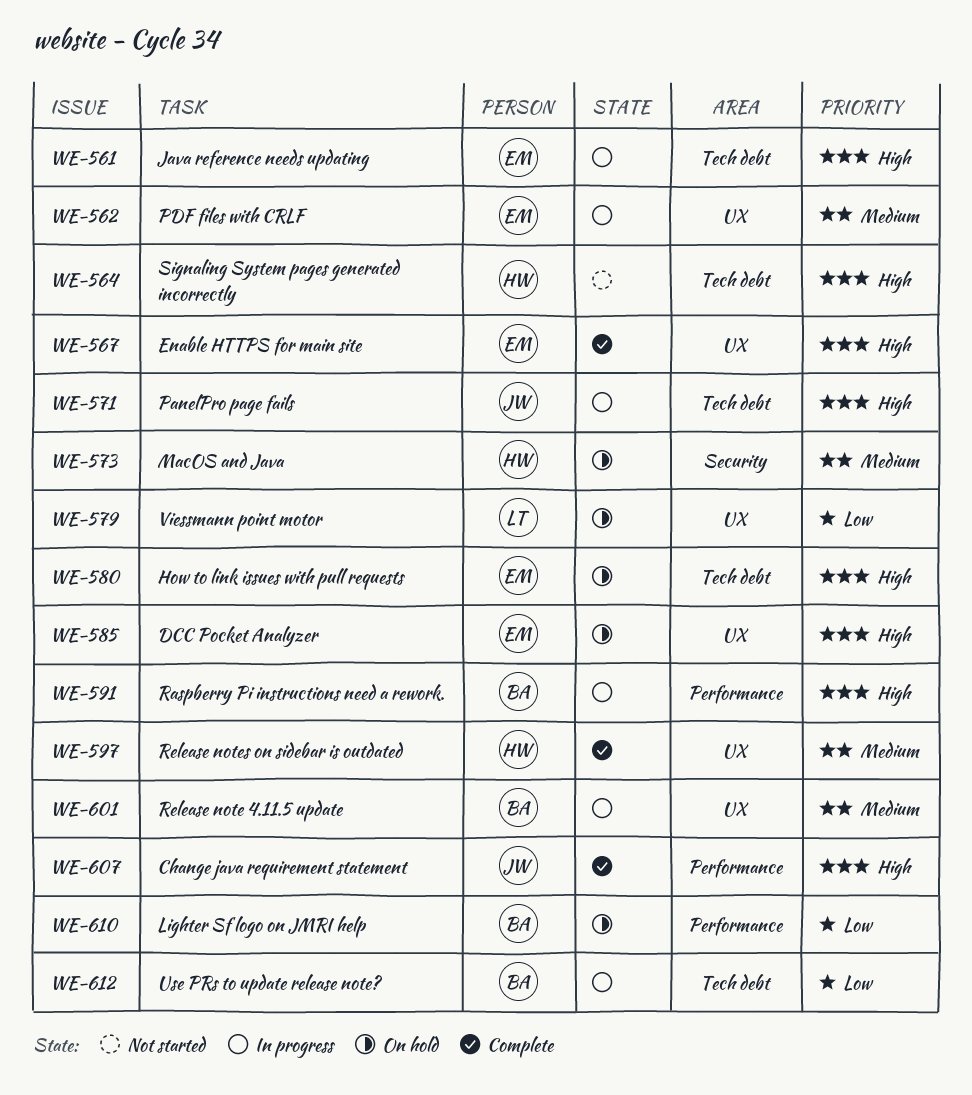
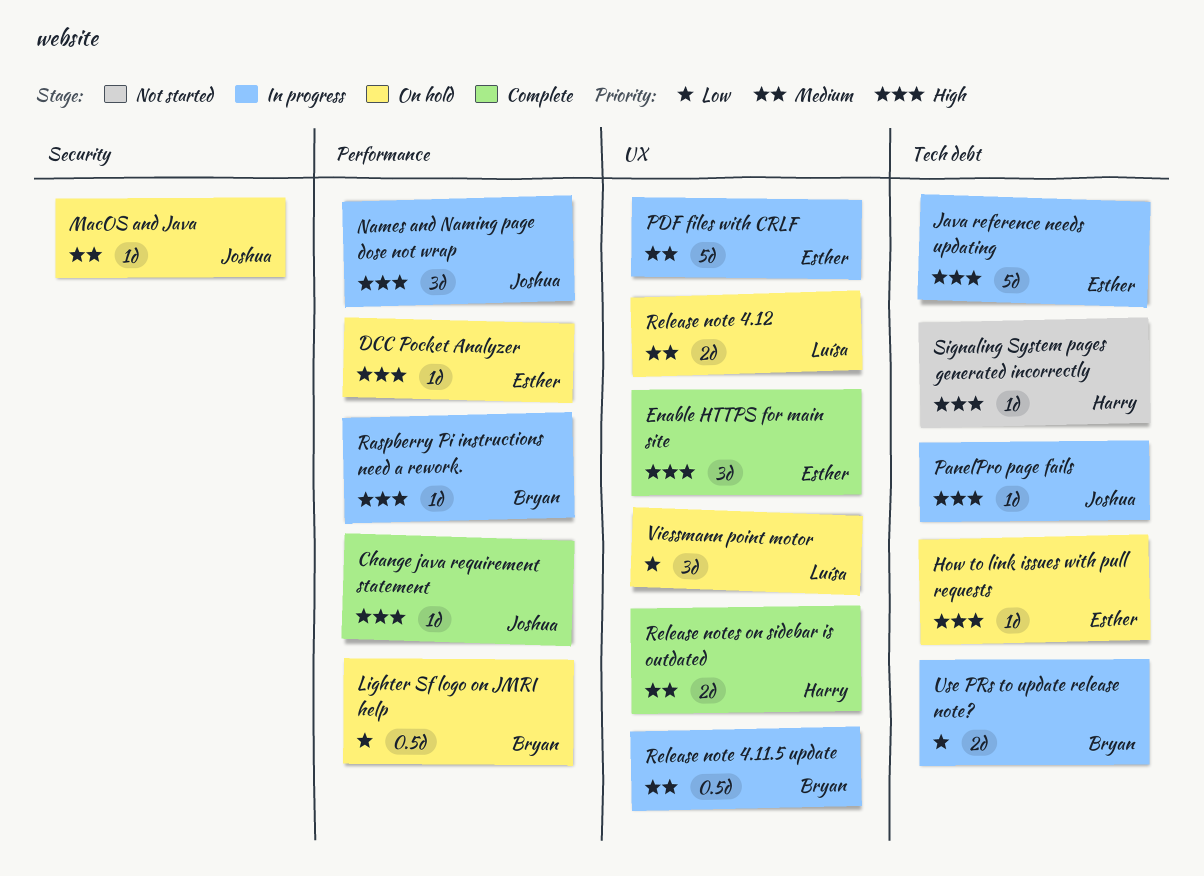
DCC Pocket Analyzer, label: UX -> Performance
MacOS and Java, owner: Harry -> Joshua
Names and Naming page dose not wrap: none -> present
Release note 4.12: none -> present

